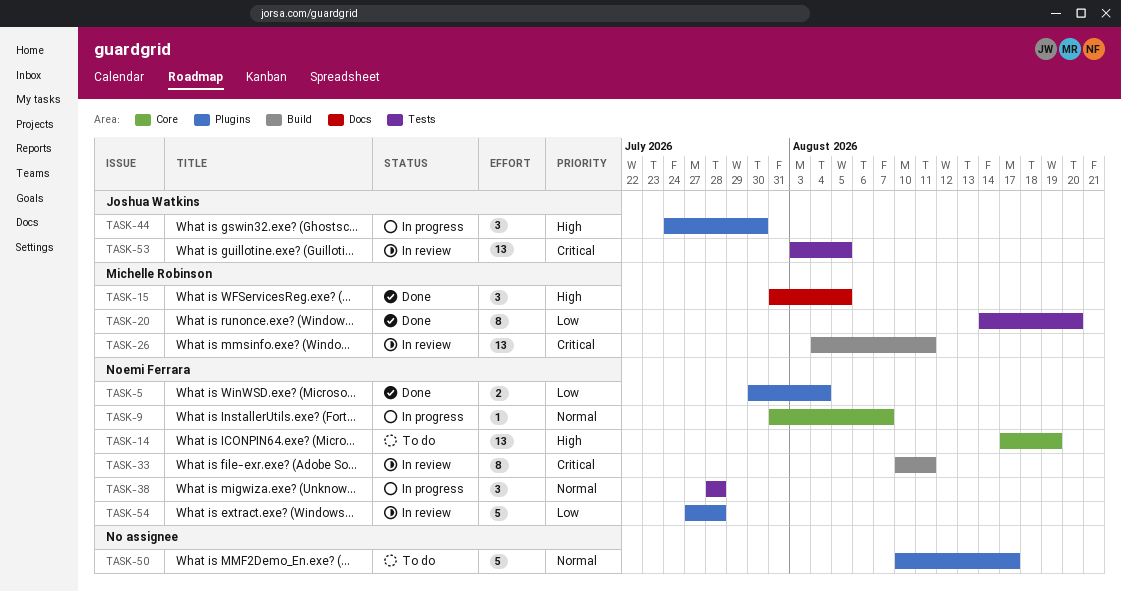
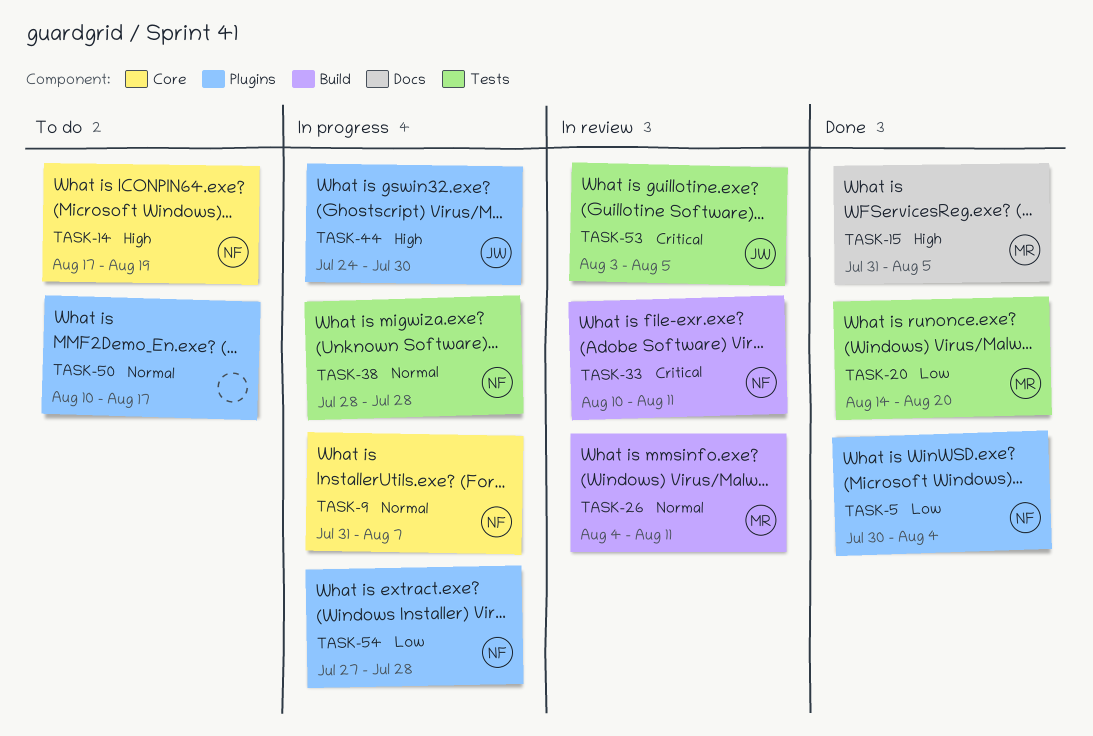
TASK-26, priority: Critical -> Normal
TASK-54, status: In review -> In progress

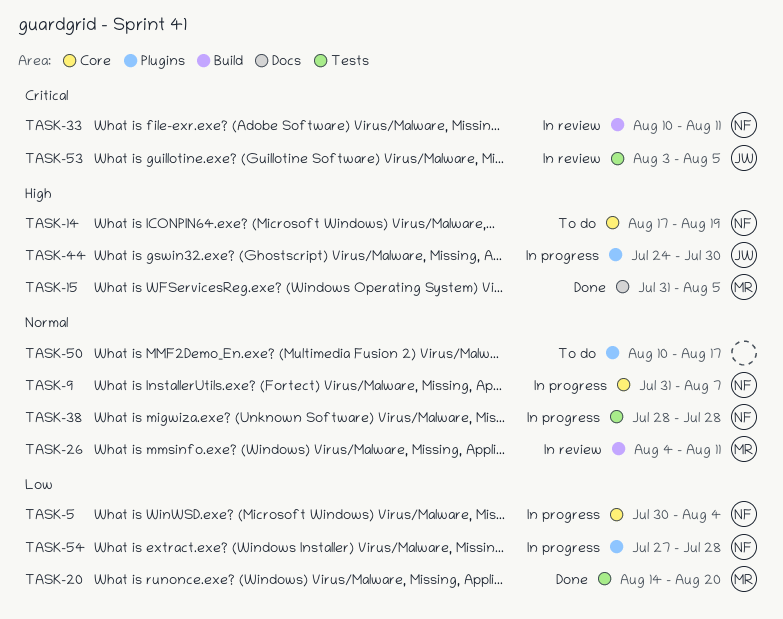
TASK-5, status: Done -> In progress
TASK-5, label: Plugins -> Core

